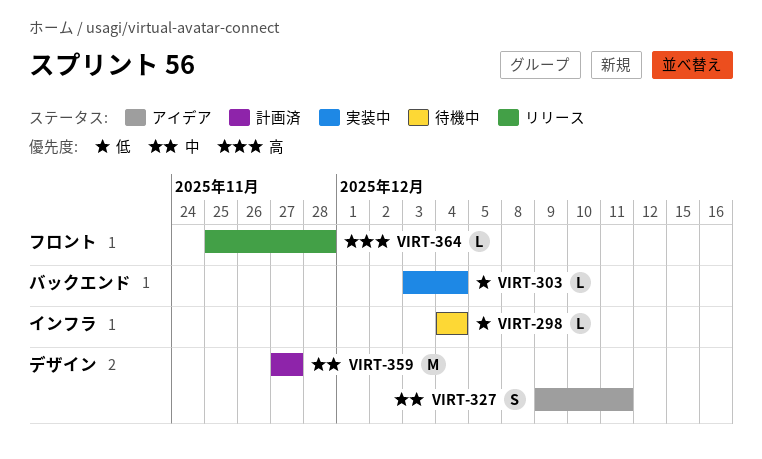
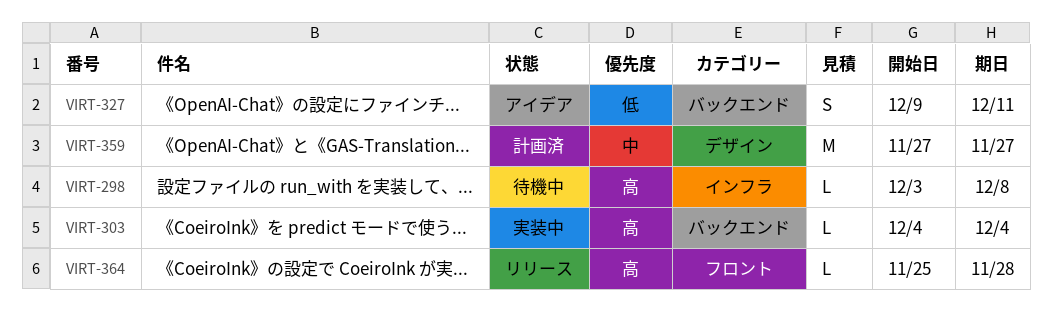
VIRT-298, priority: 低 -> 高
VIRT-298, start: Dec 4 -> Dec 3
VIRT-298, due: Dec 4 -> Dec 8
VIRT-303, priority: 低 -> 高
VIRT-303, start: Dec 3 -> Dec 4
VIRT-327, priority: 中 -> 低
VIRT-327, label: デザイン -> バックエンド

